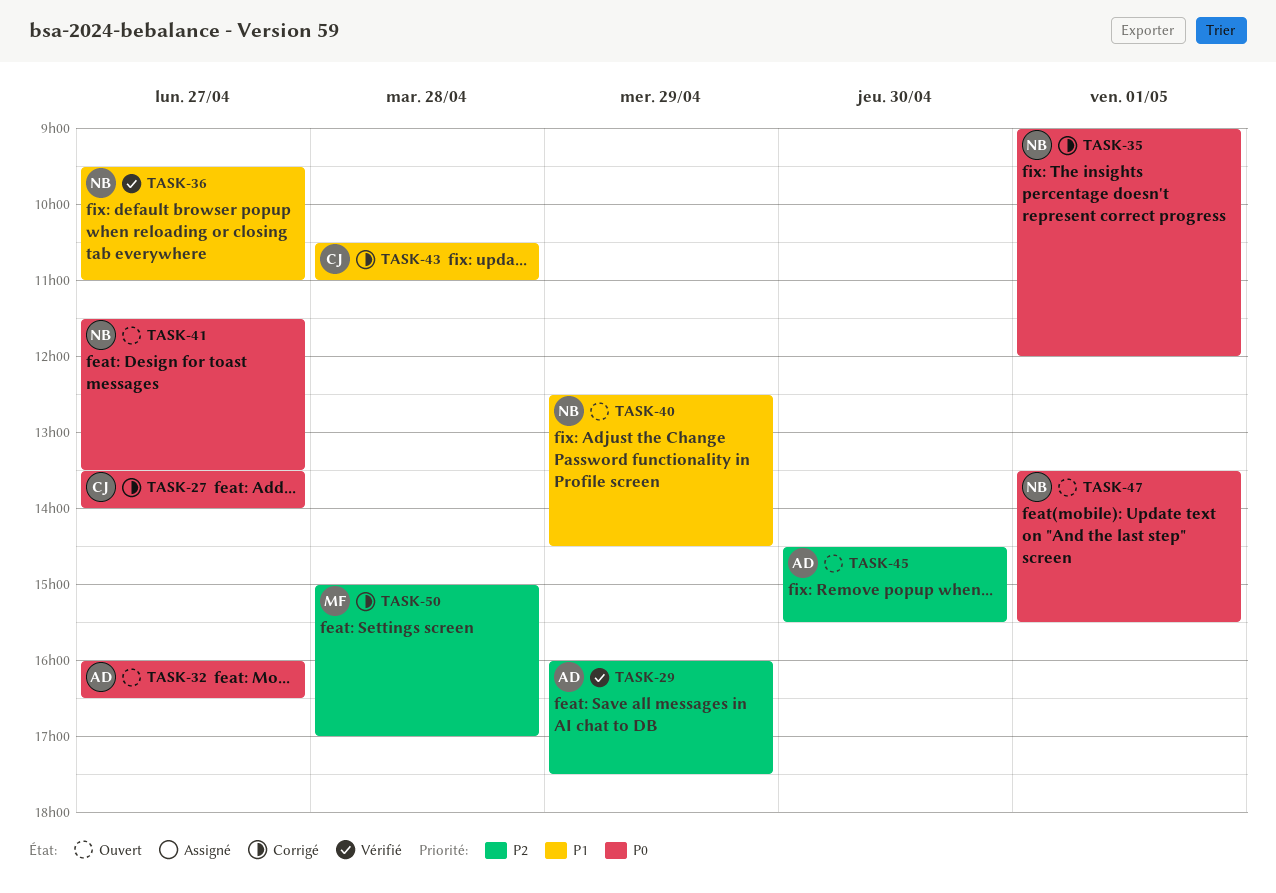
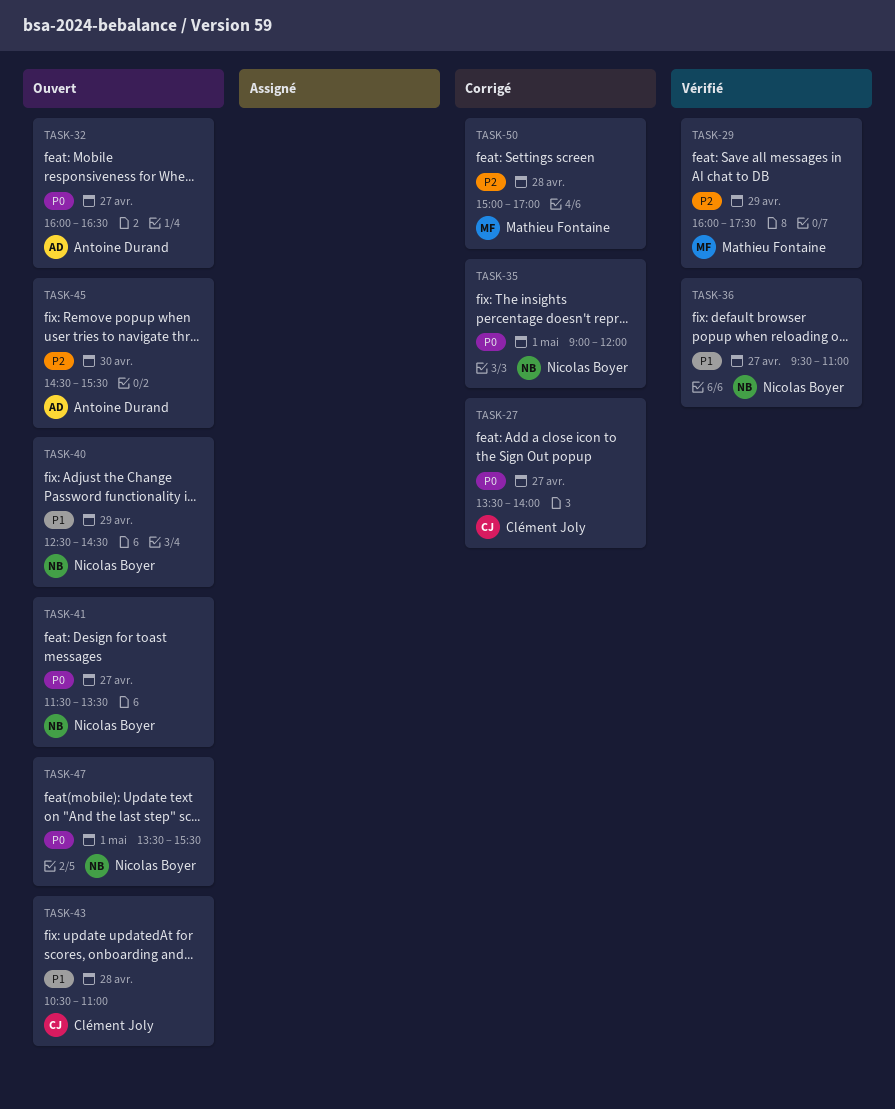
TASK-29, owner: Antoine Durand -> Mathieu Fontaine
TASK-43, status: Corrigé -> Ouvert

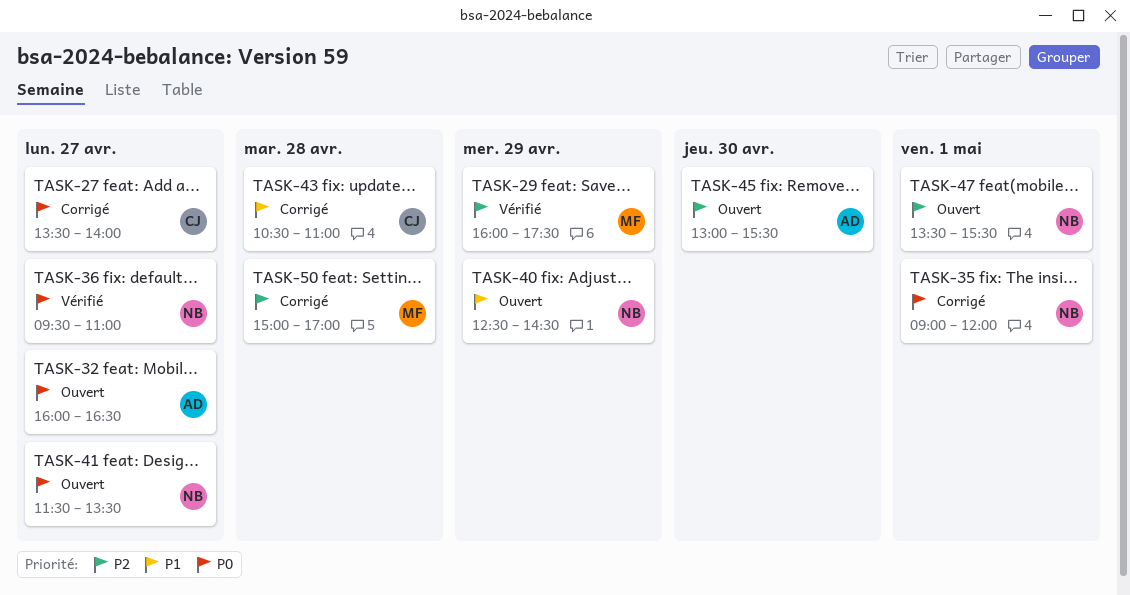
TASK-36, priority: P1 -> P0
TASK-43, status: Ouvert -> Corrigé
TASK-45, begins: 14:30 -> 13:00
TASK-47, priority: P0 -> P2

